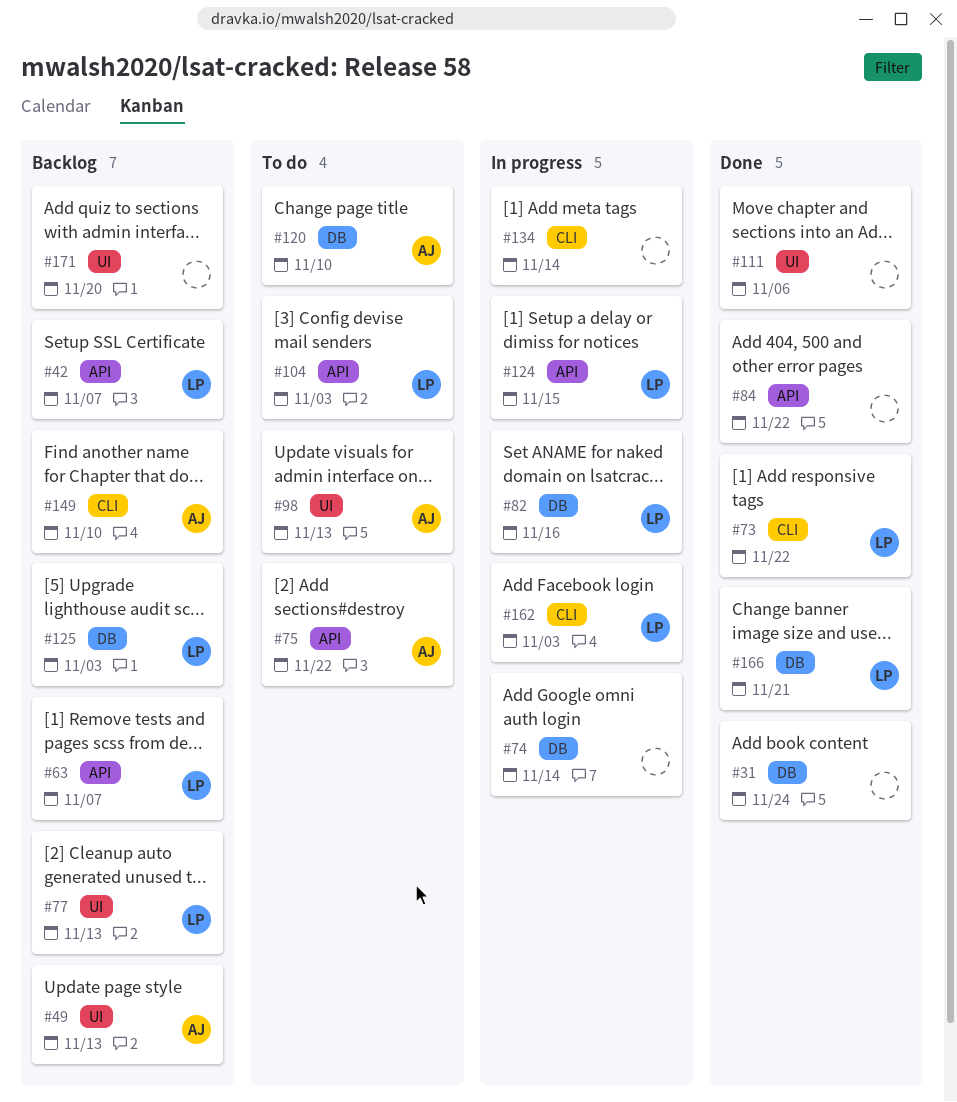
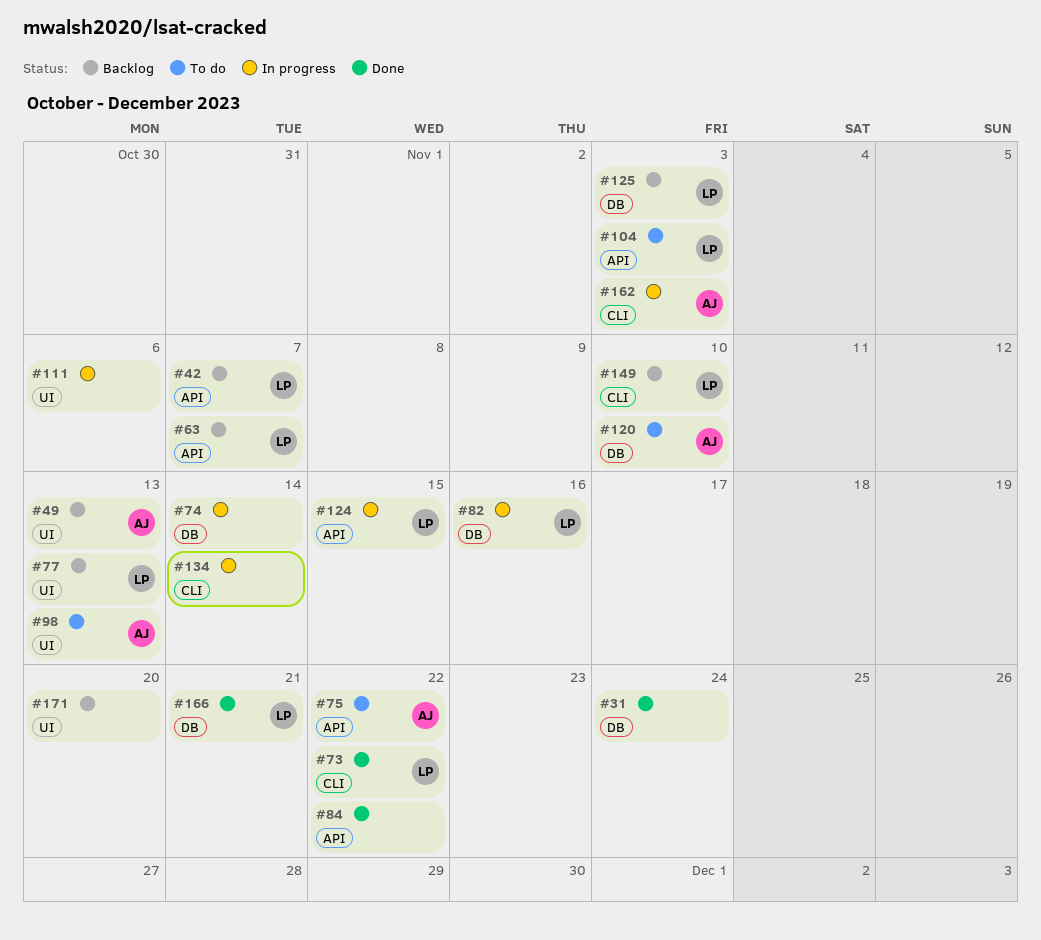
#111, status: Done -> In progress
#149, owner: AJ -> LP
#162, owner: LP -> AJ

